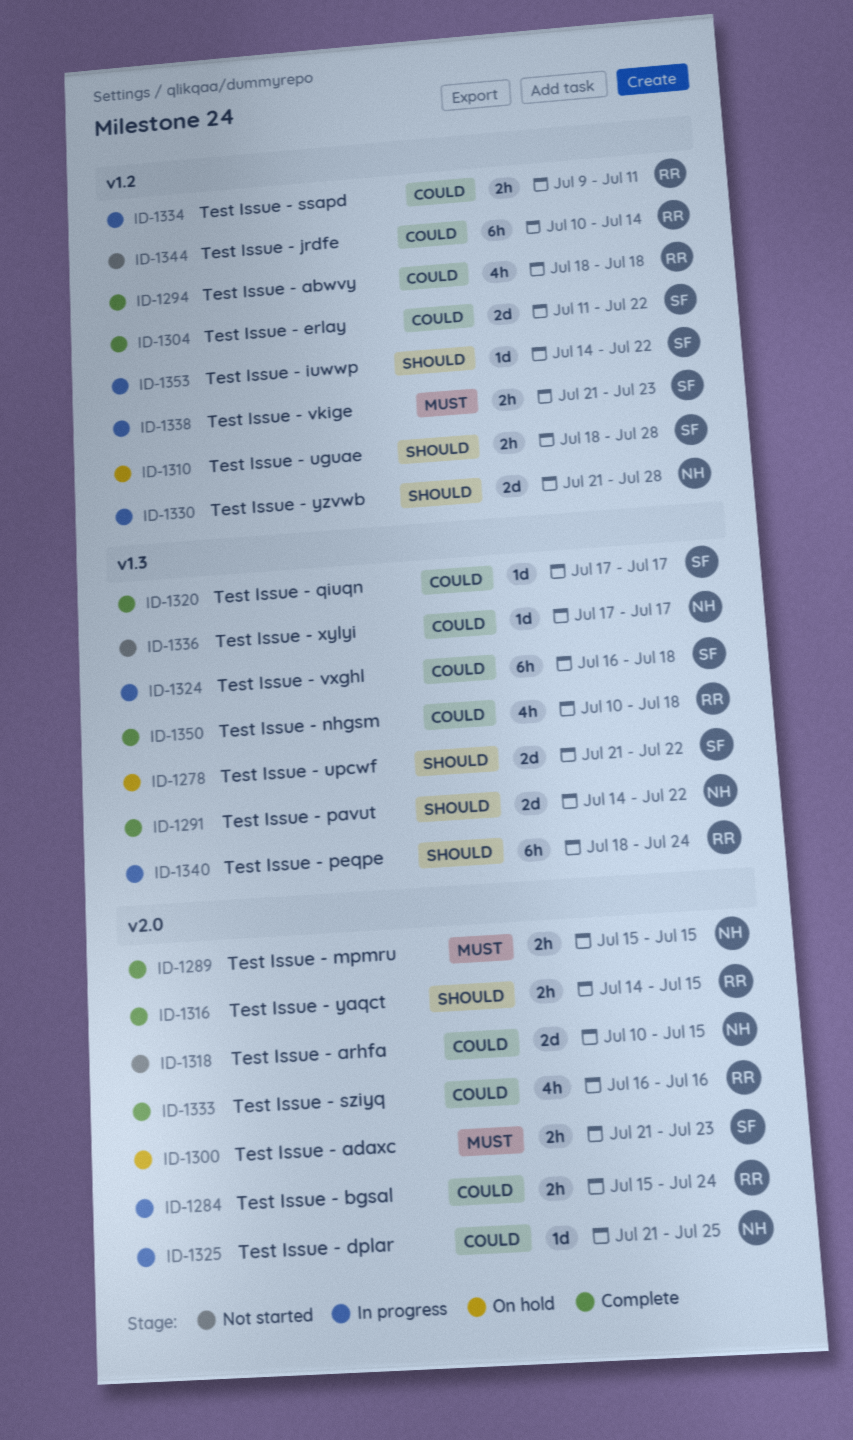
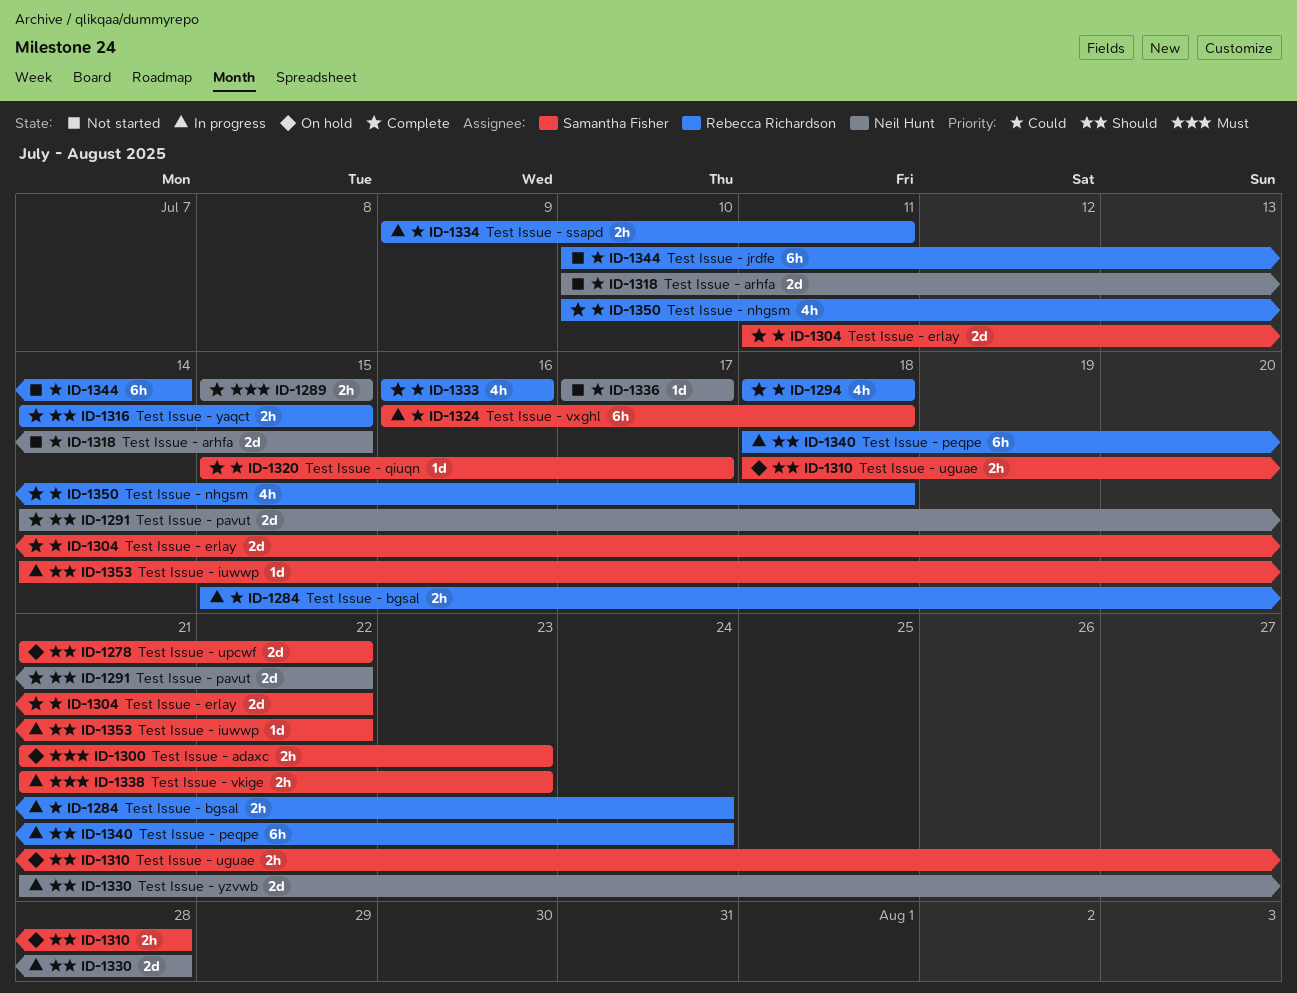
ID-1320, start: Jul 17 -> Jul 15
ID-1325: present -> none

